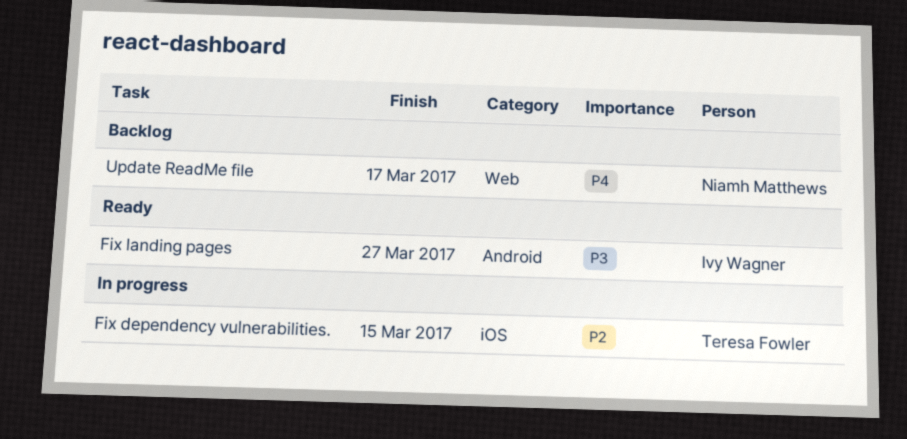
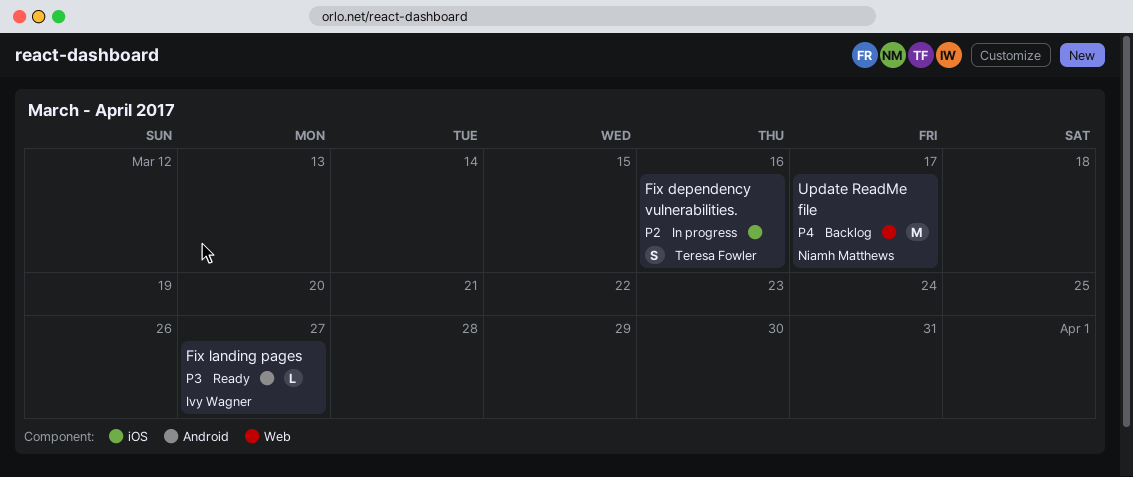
Fix dependency vulnerabilities., due: Mar 15 -> Mar 16

